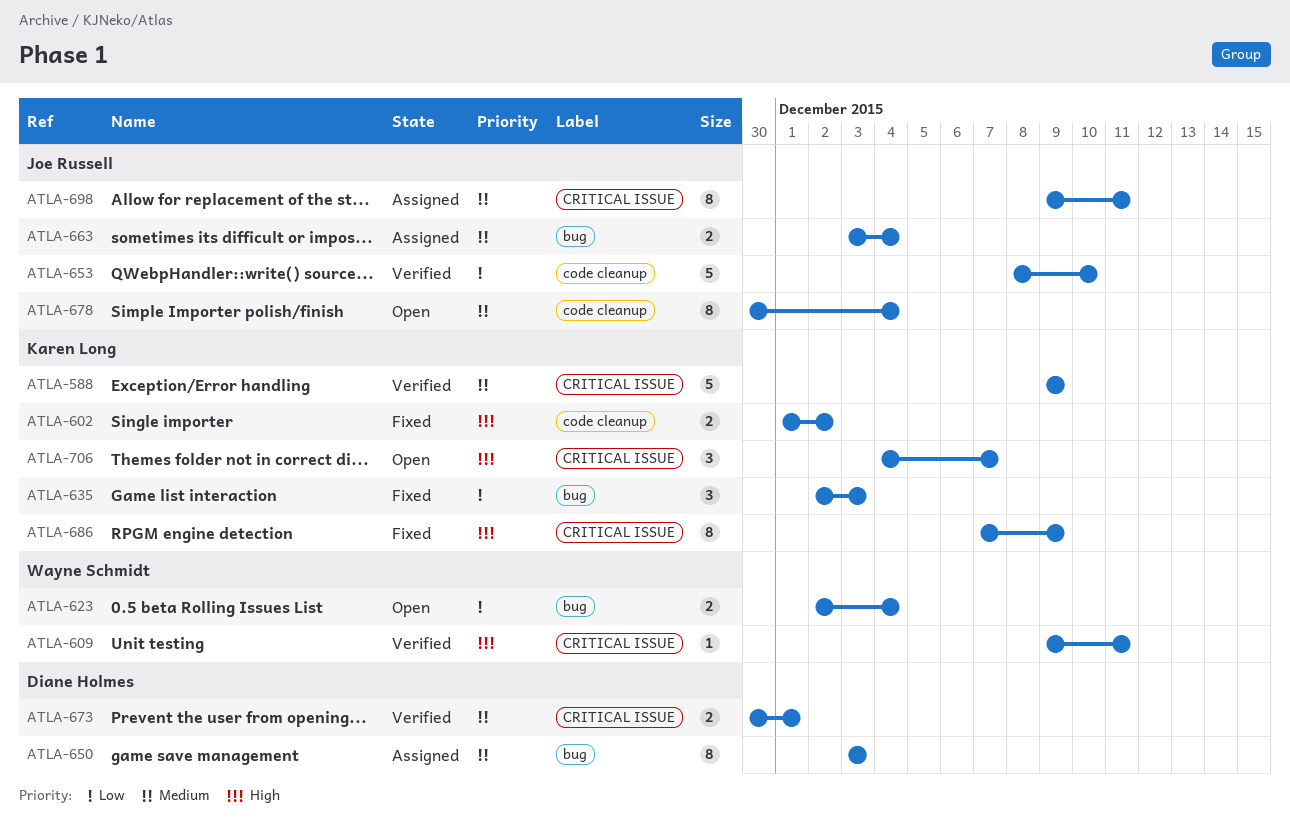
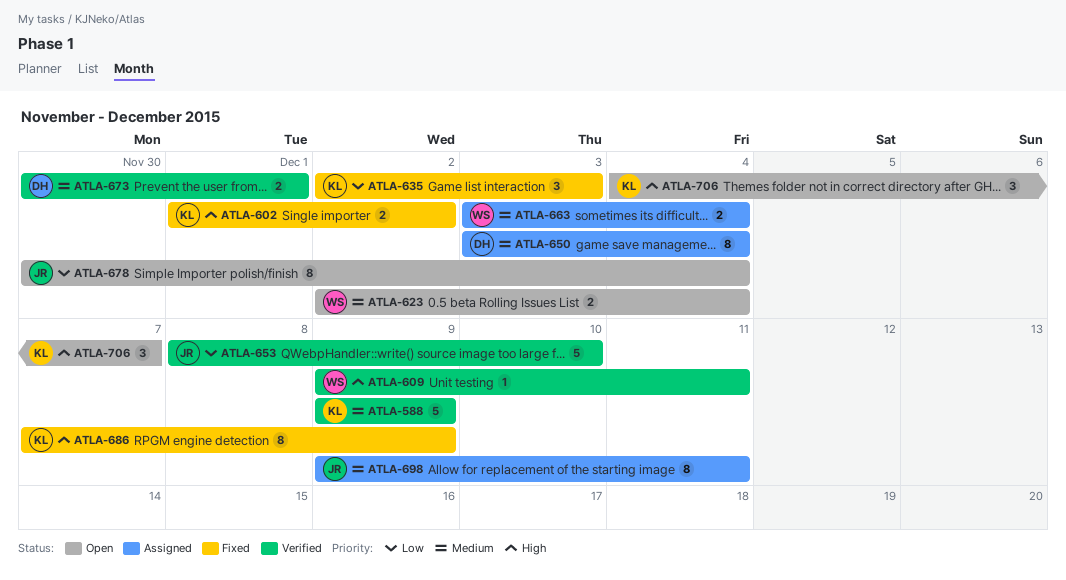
ATLA-623, priority: Low -> Medium
ATLA-650, due: Dec 3 -> Dec 4
ATLA-663, owner: Joe Russell -> Wayne Schmidt
ATLA-678, priority: Medium -> Low

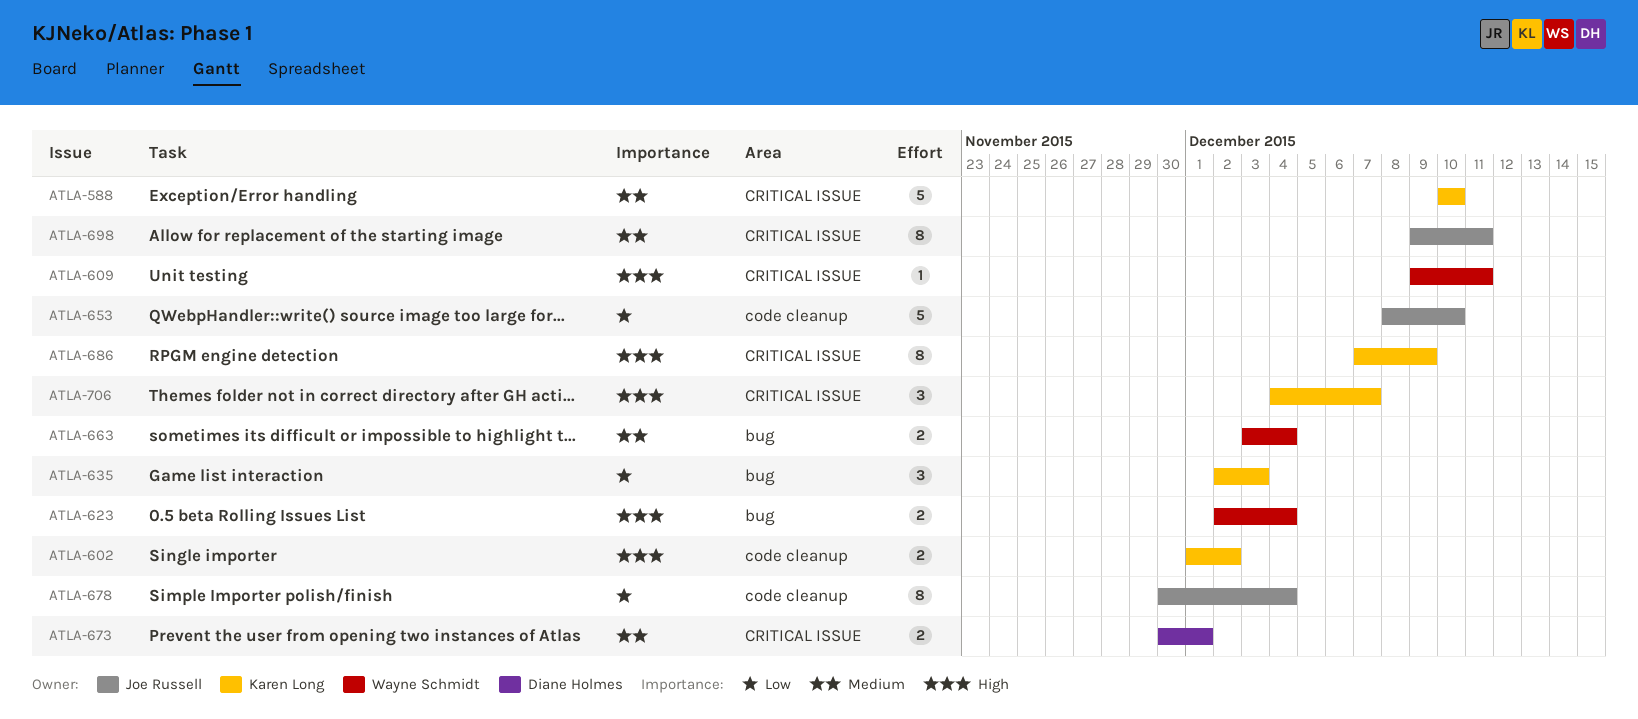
ATLA-588, start: Dec 9 -> Dec 10
ATLA-588, due: Dec 9 -> Dec 10
ATLA-623, priority: Medium -> High
ATLA-650: present -> none

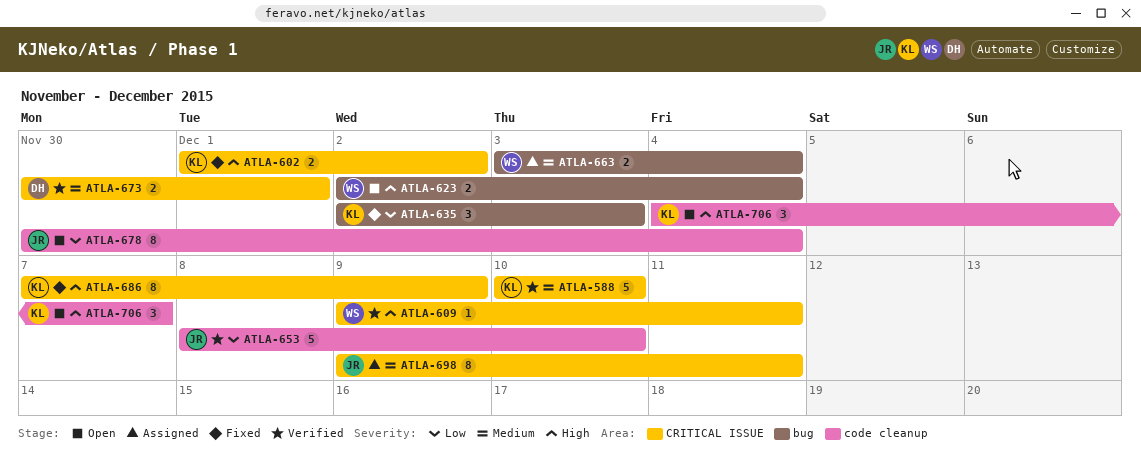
ATLA-602, label: code cleanup -> CRITICAL ISSUE
ATLA-706, label: CRITICAL ISSUE -> code cleanup

